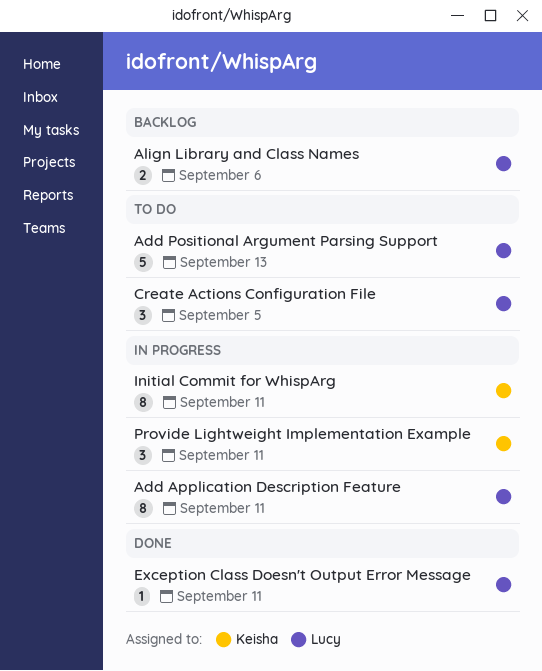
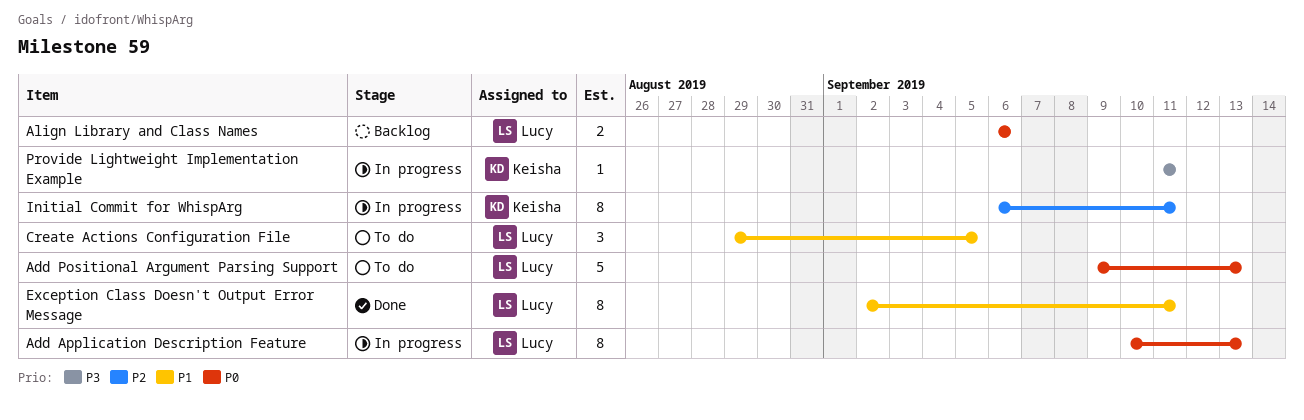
Add Application Description Feature, due: Sep 11 -> Sep 13
Exception Class Doesn't Output Error Message, estimate: 1 -> 8
Provide Lightweight Implementation Example, estimate: 3 -> 1

